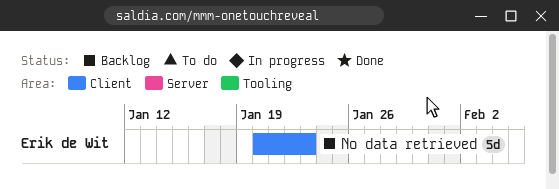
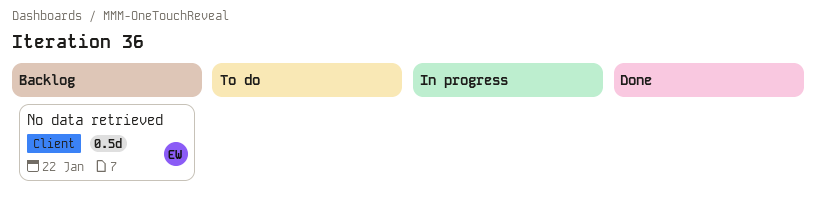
No data retrieved, estimate: 5d -> 0.5d
No data retrieved, due: Jan 23 -> Jan 22

